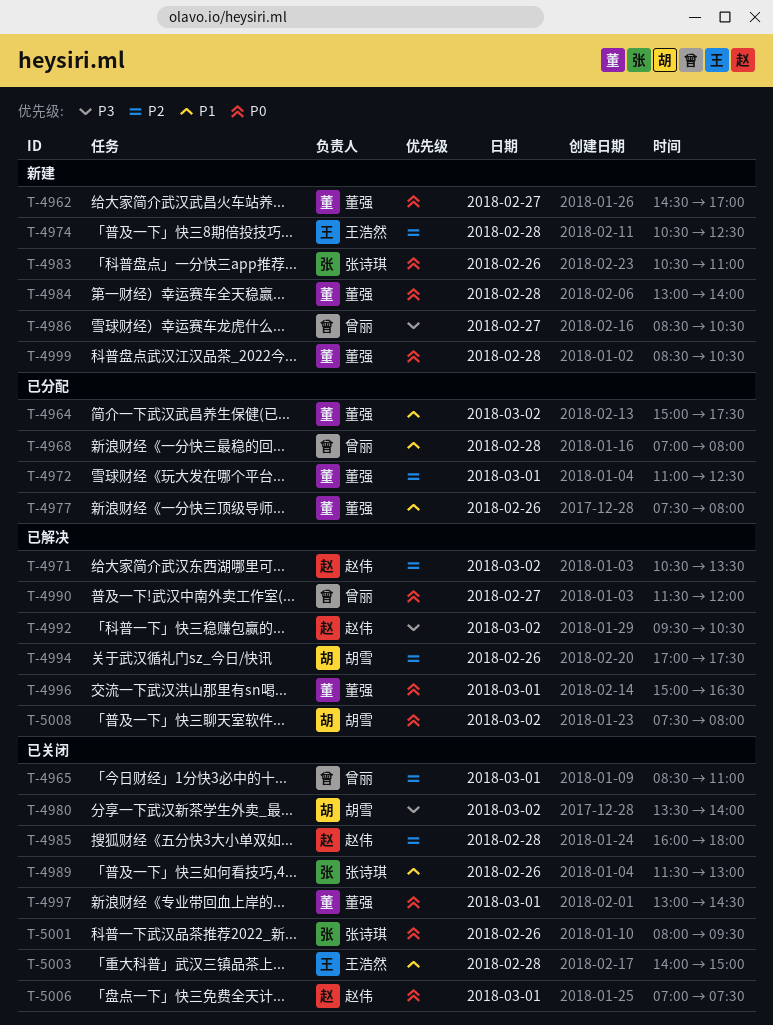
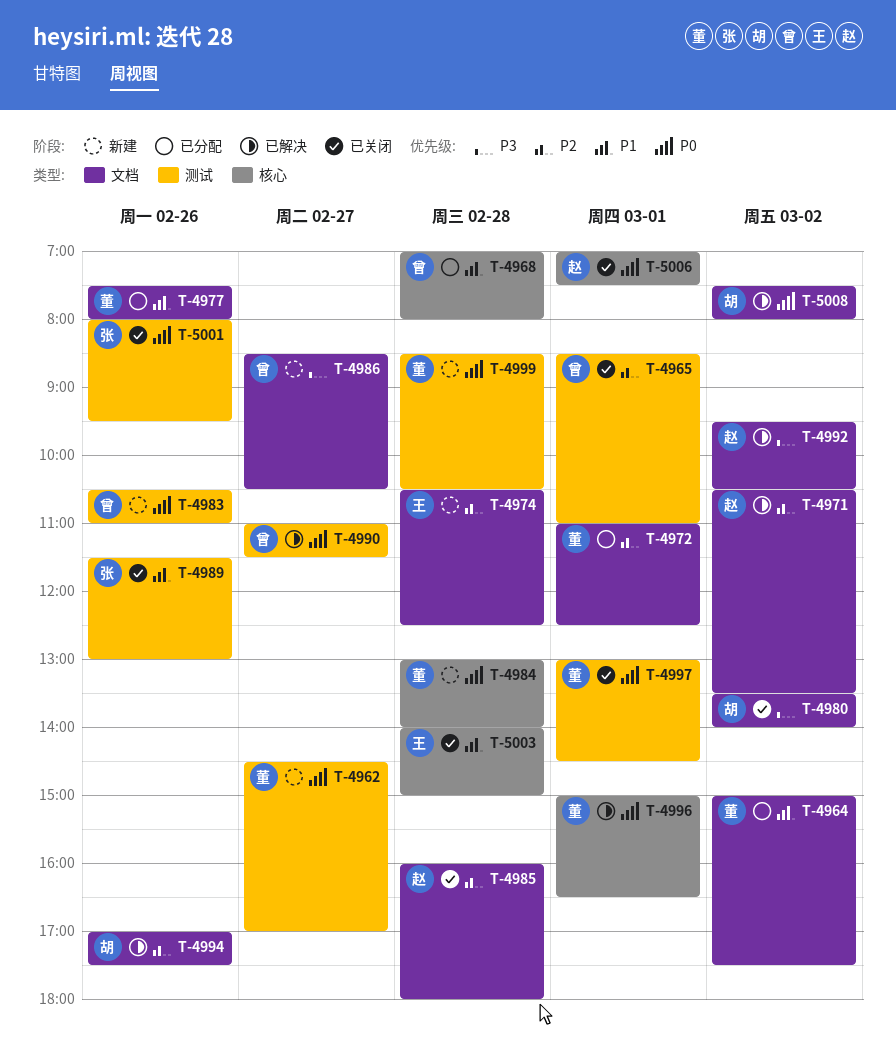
T-4983, owner: 张诗琪 -> 曾丽
T-4990, begins: 11:30 -> 11:00
T-4990, ends: 12:00 -> 11:30

